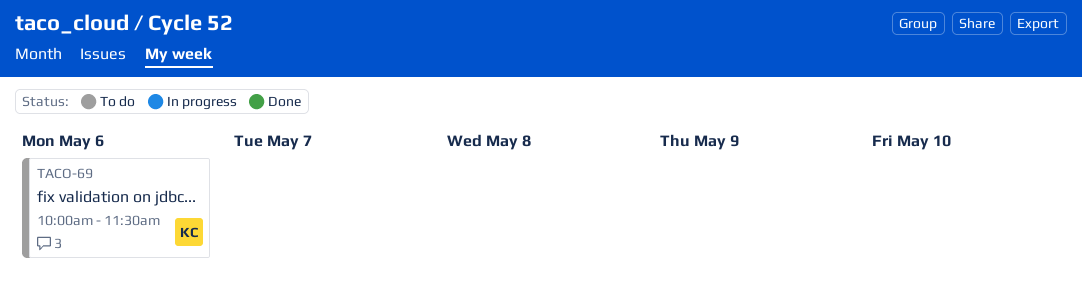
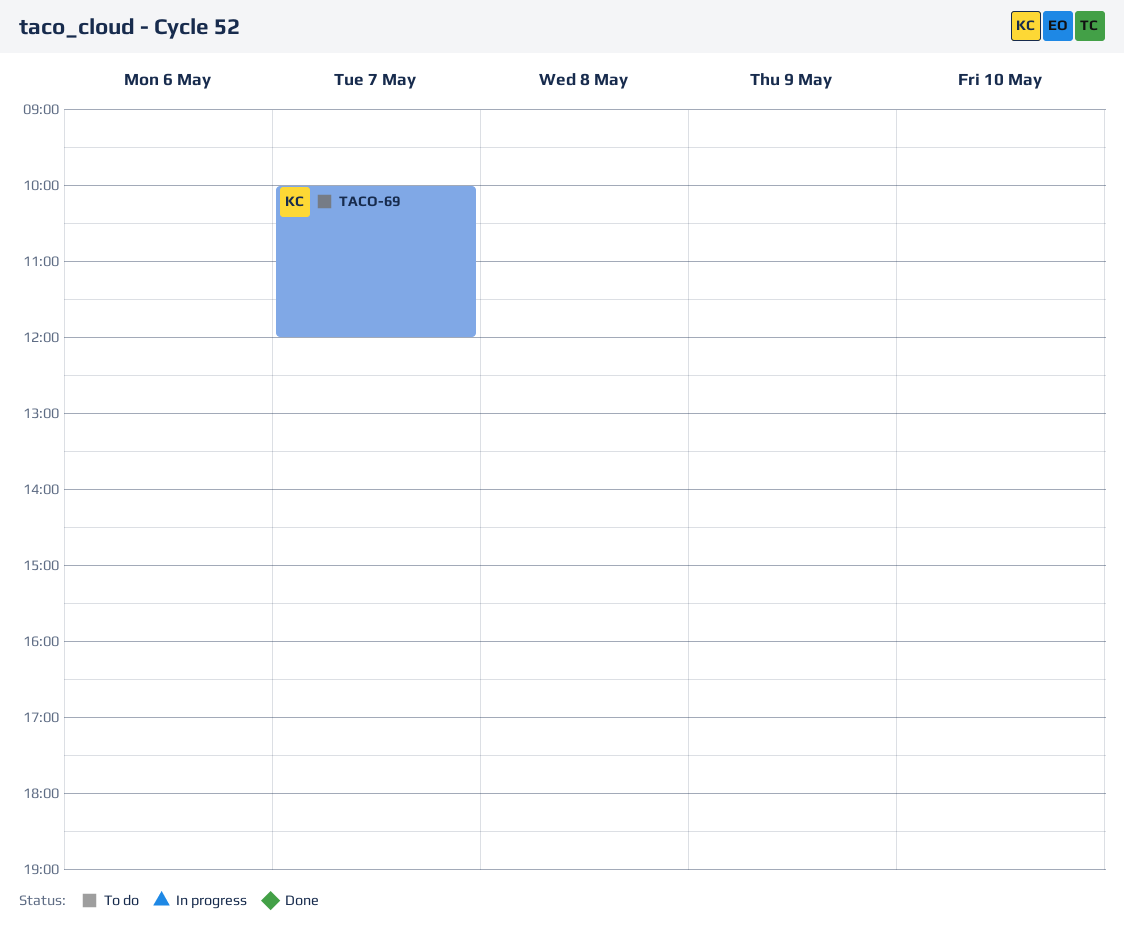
TACO-69, day: May 6 -> May 7
TACO-69, ends: 11:30 -> 12:00

